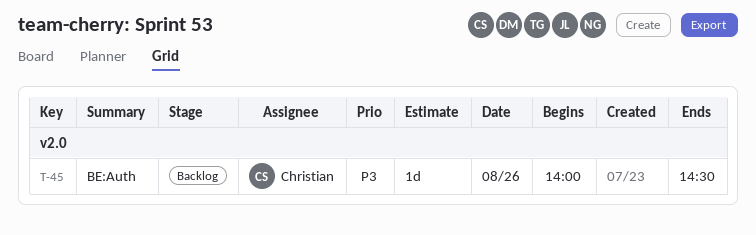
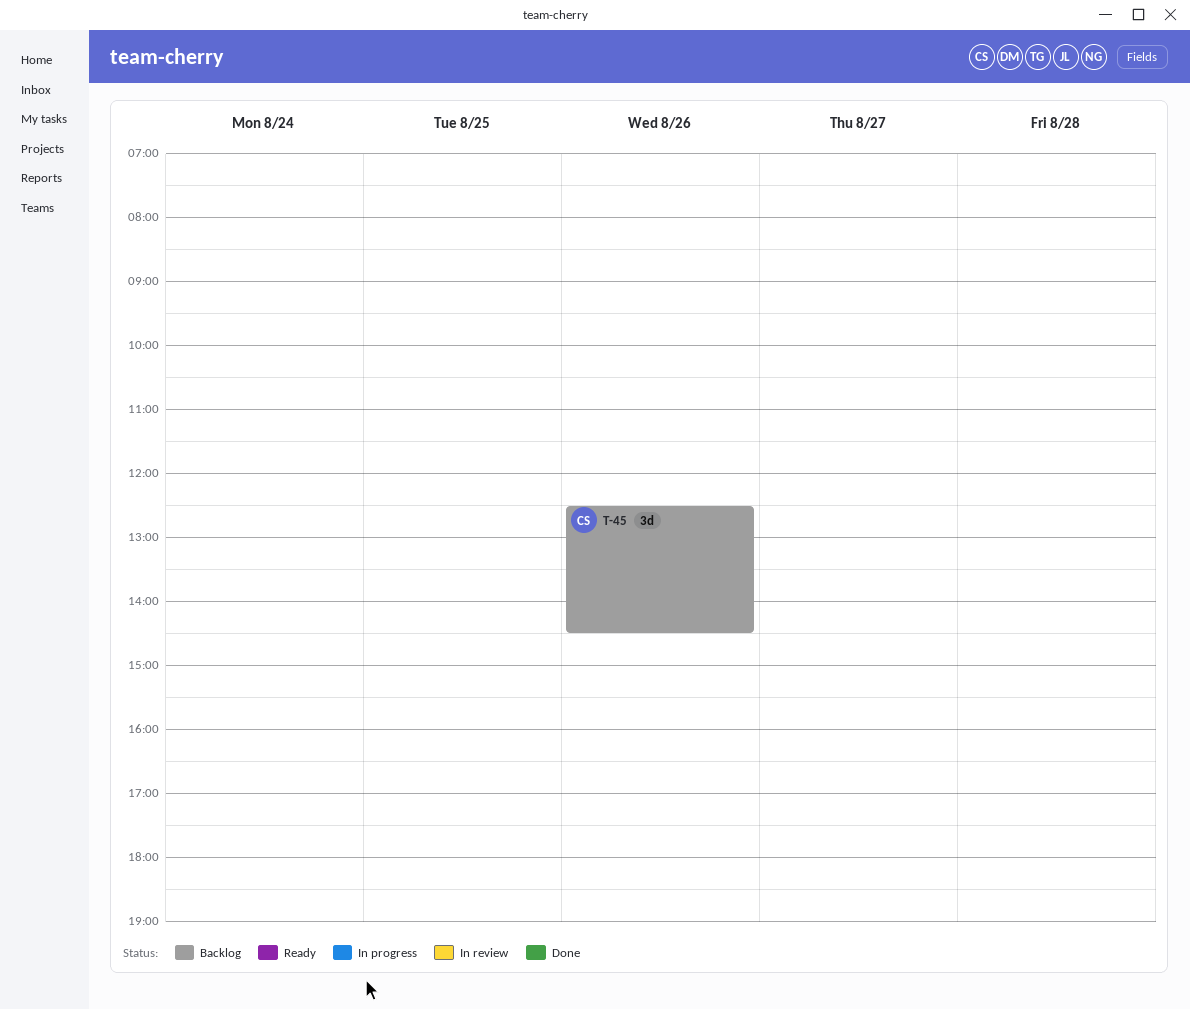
T-45, estimate: 1d -> 3d
T-45, begins: 14:00 -> 12:30

